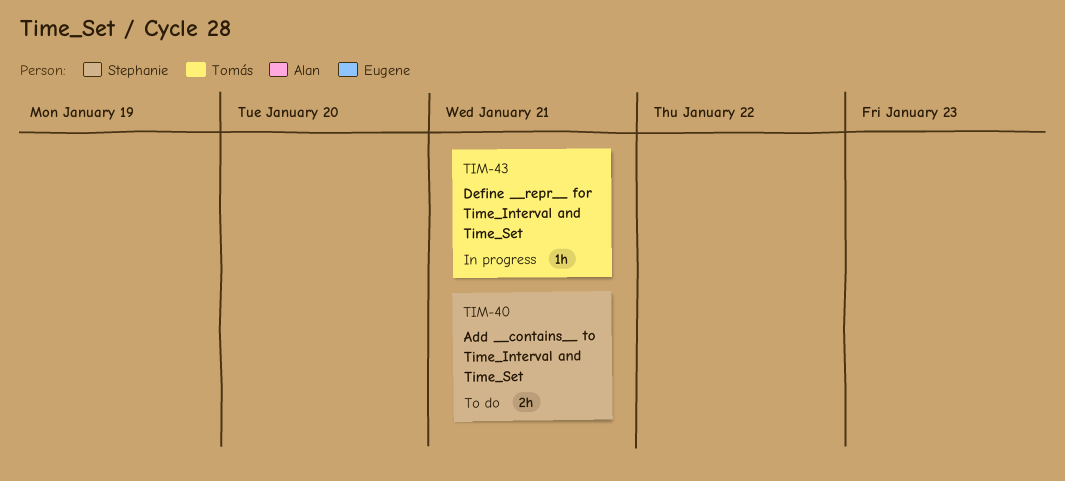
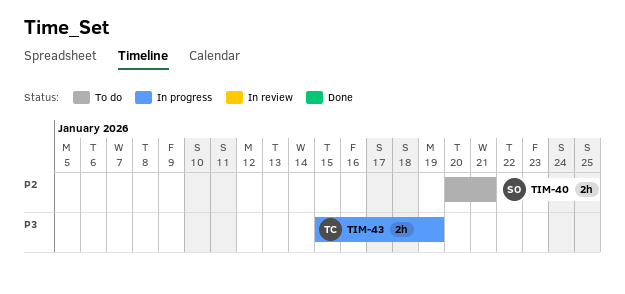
TIM-43, estimate: 1h -> 2h
TIM-43, due: Jan 21 -> Jan 19

